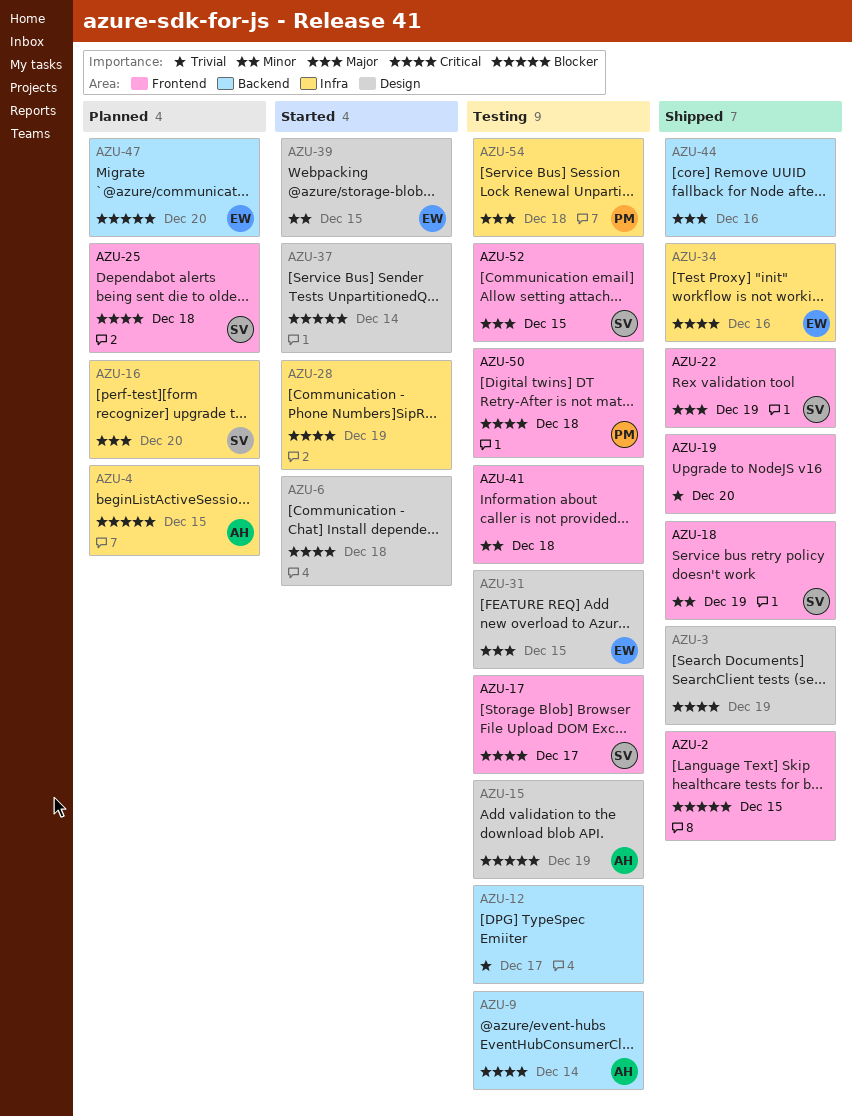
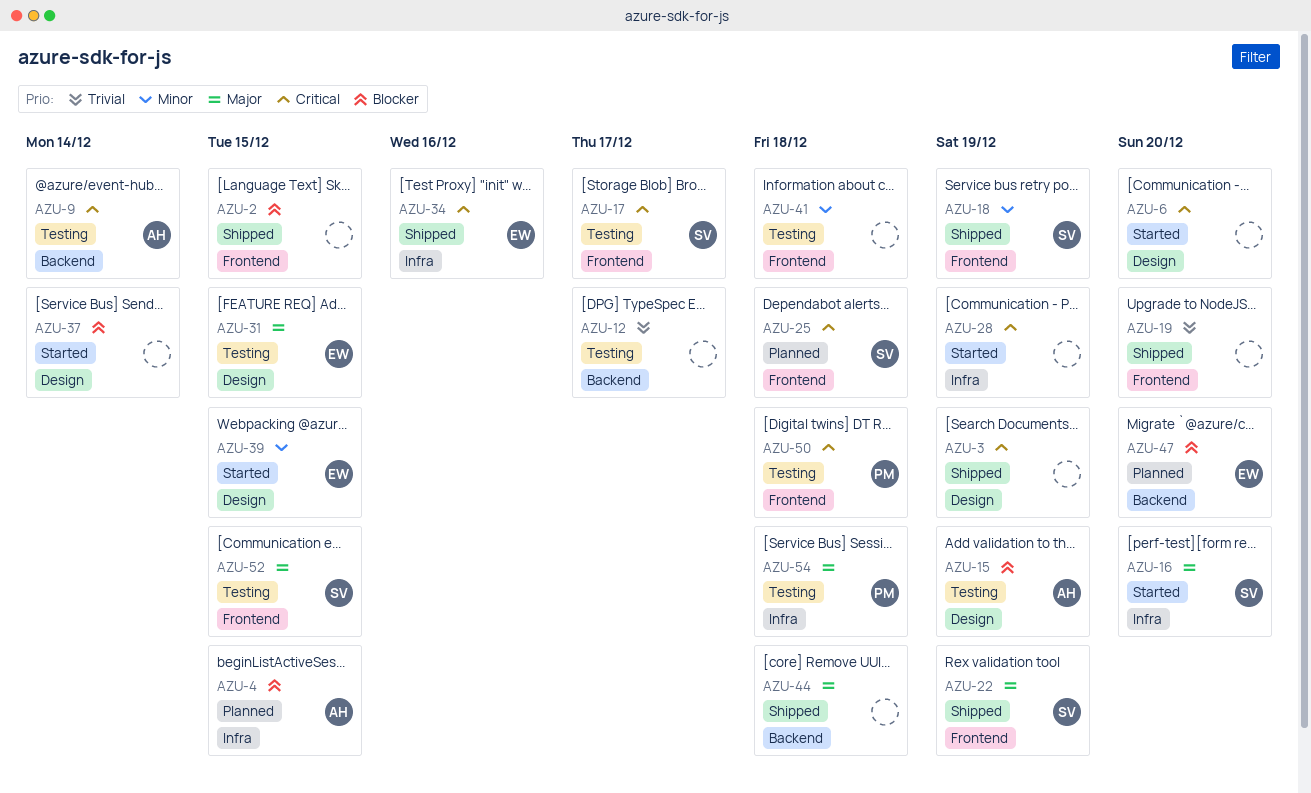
AZU-6, due: Dec 18 -> Dec 20
AZU-16, status: Planned -> Started
AZU-44, due: Dec 16 -> Dec 18

